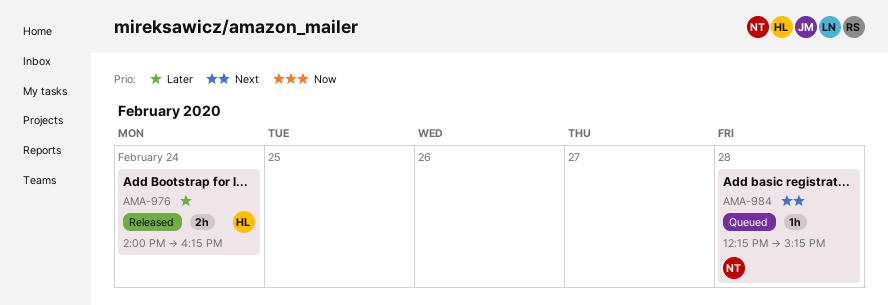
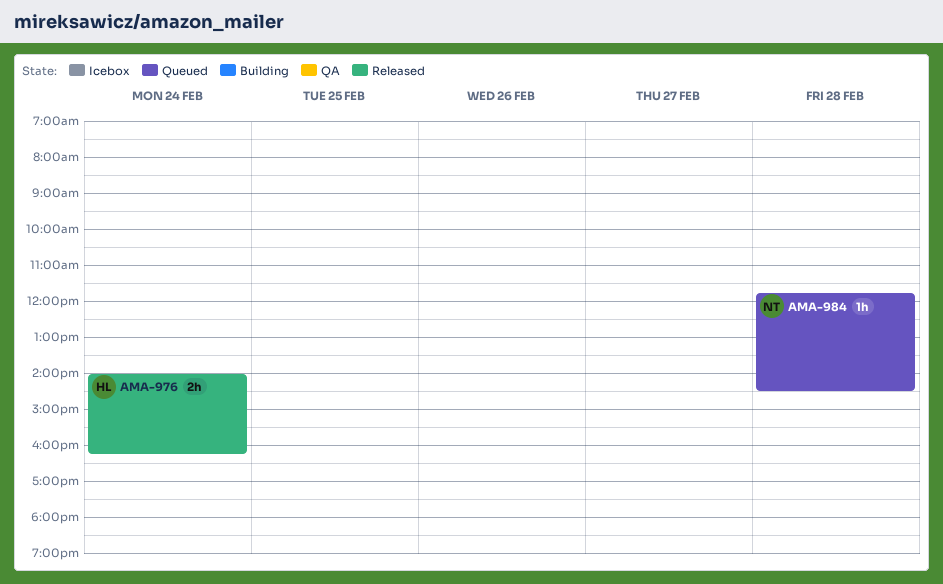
AMA-984, begins: 12:15 -> 11:45
AMA-984, ends: 15:15 -> 14:30

